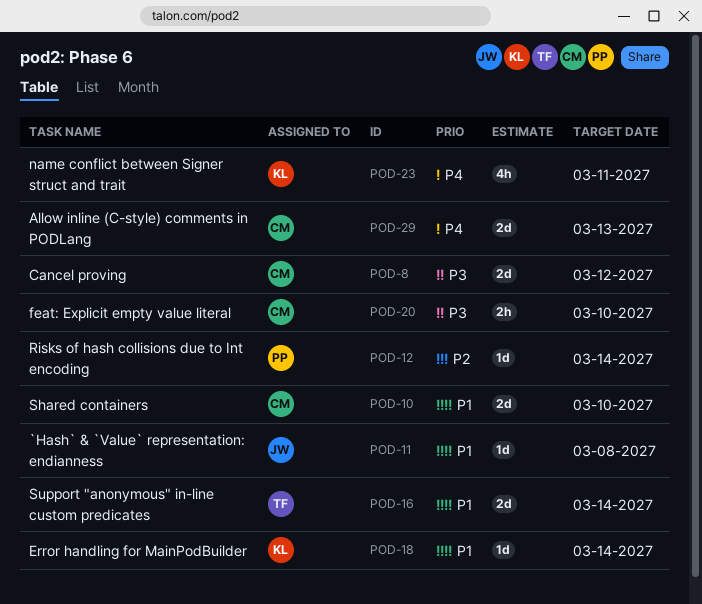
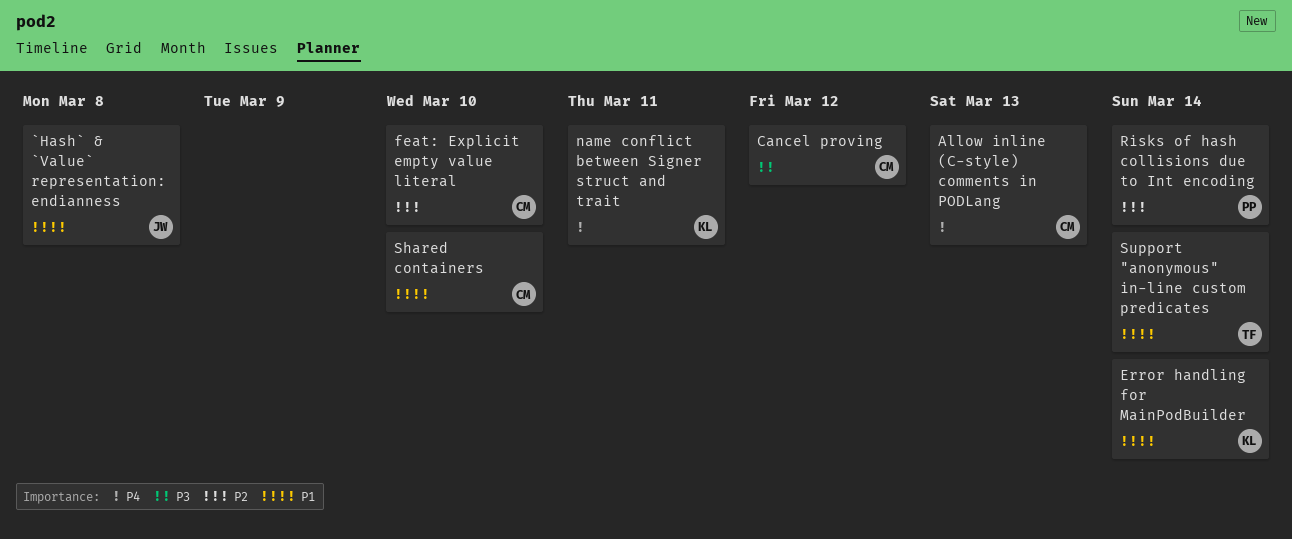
feat: Explicit empty value literal, priority: P3 -> P2

